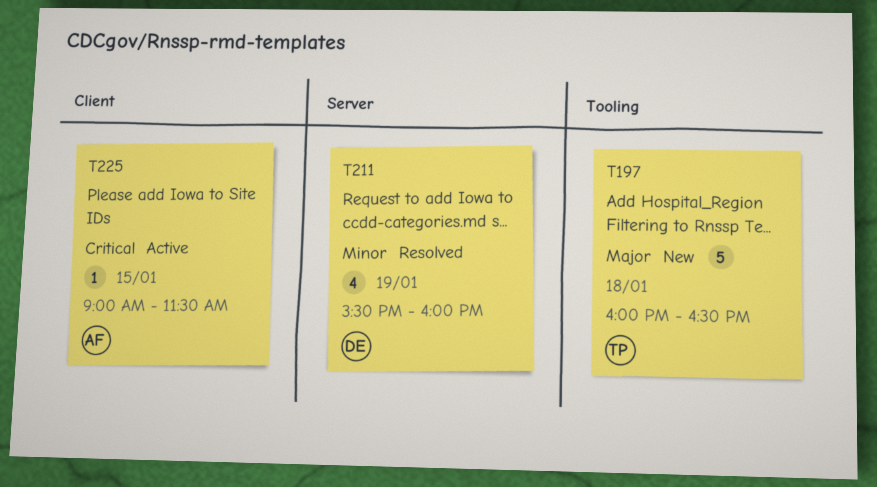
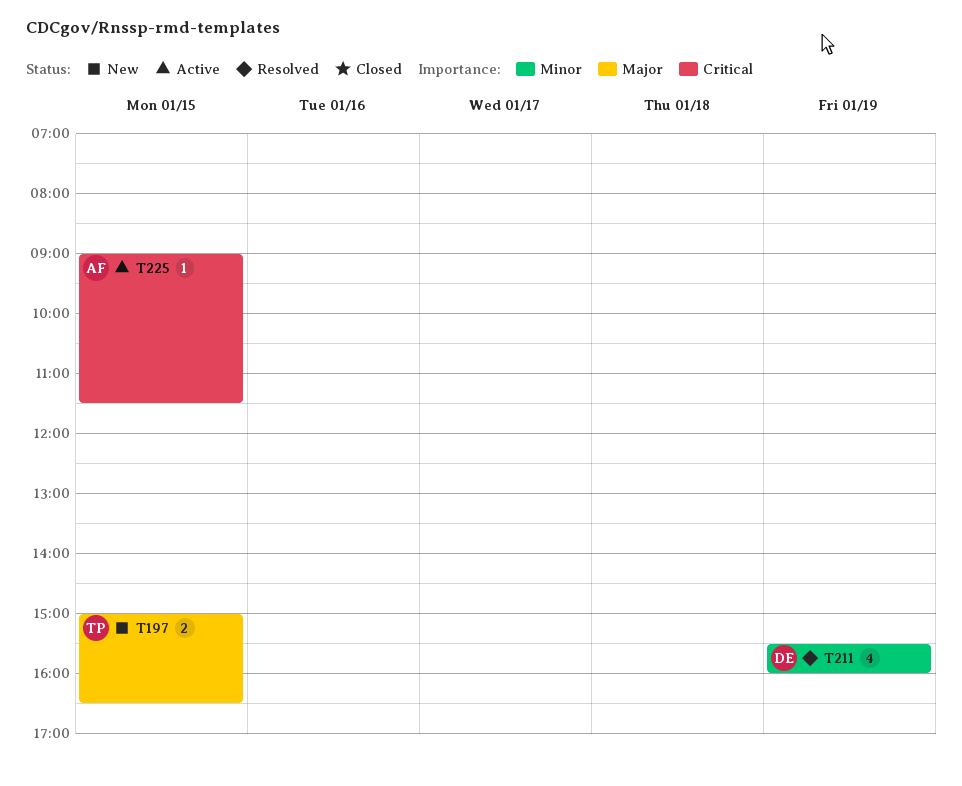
T197, estimate: 5 -> 2
T197, day: Jan 18 -> Jan 15
T197, begins: 16:00 -> 15:00

